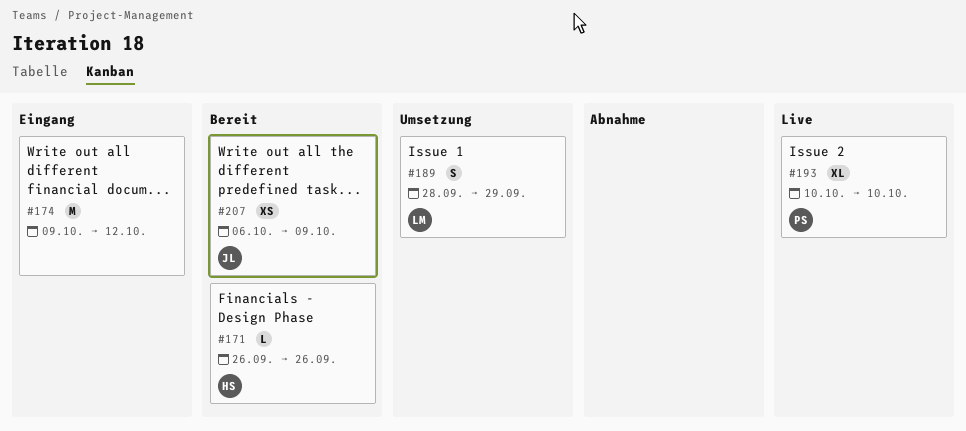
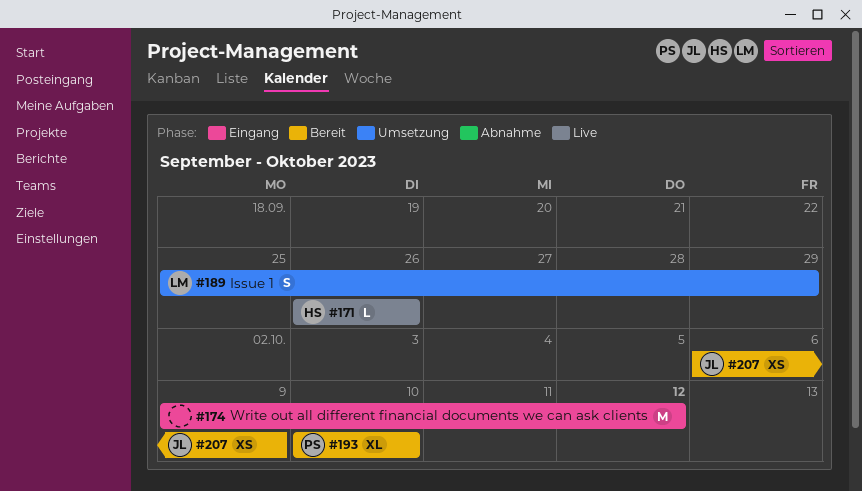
#171, status: Bereit -> Live
#189, start: Sep 28 -> Sep 25
#193, status: Live -> Bereit

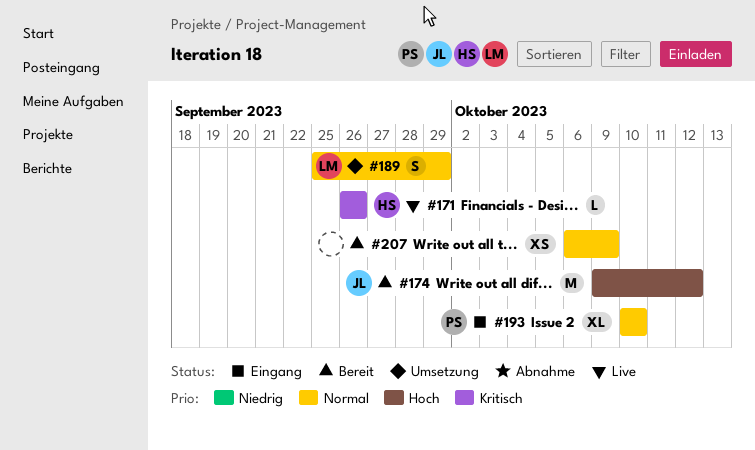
#174, status: Eingang -> Bereit
#174, owner: none -> JL
#193, status: Bereit -> Eingang
#207, owner: JL -> none

